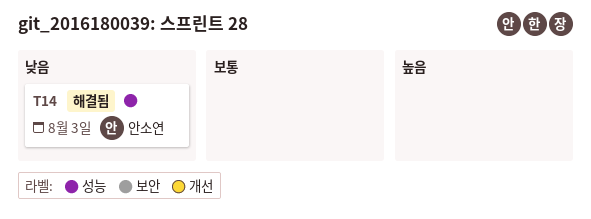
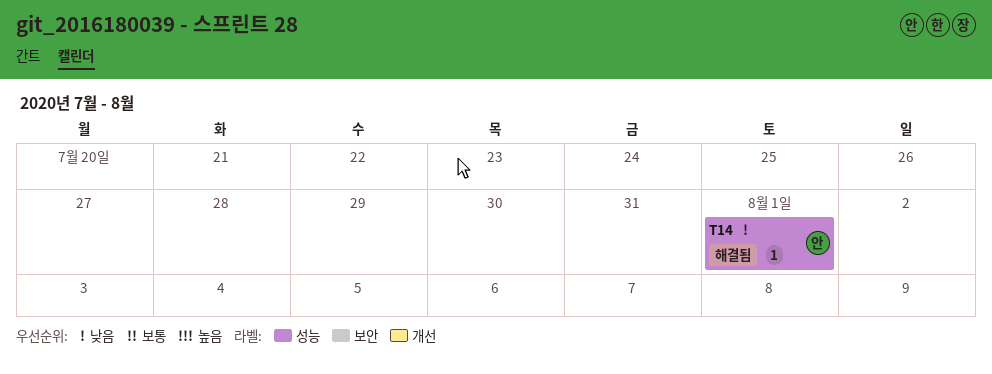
T14, due: Aug 3 -> Aug 1

